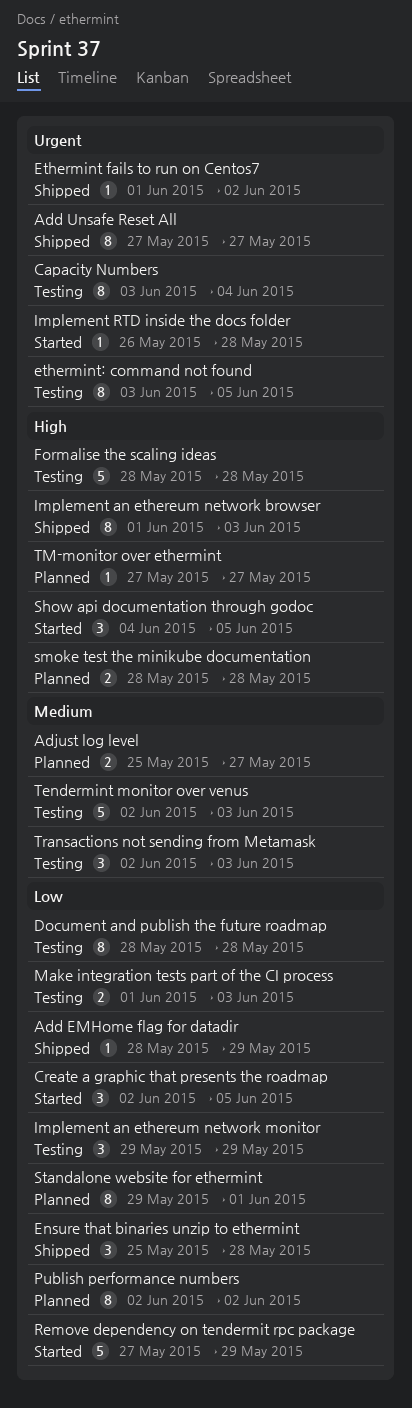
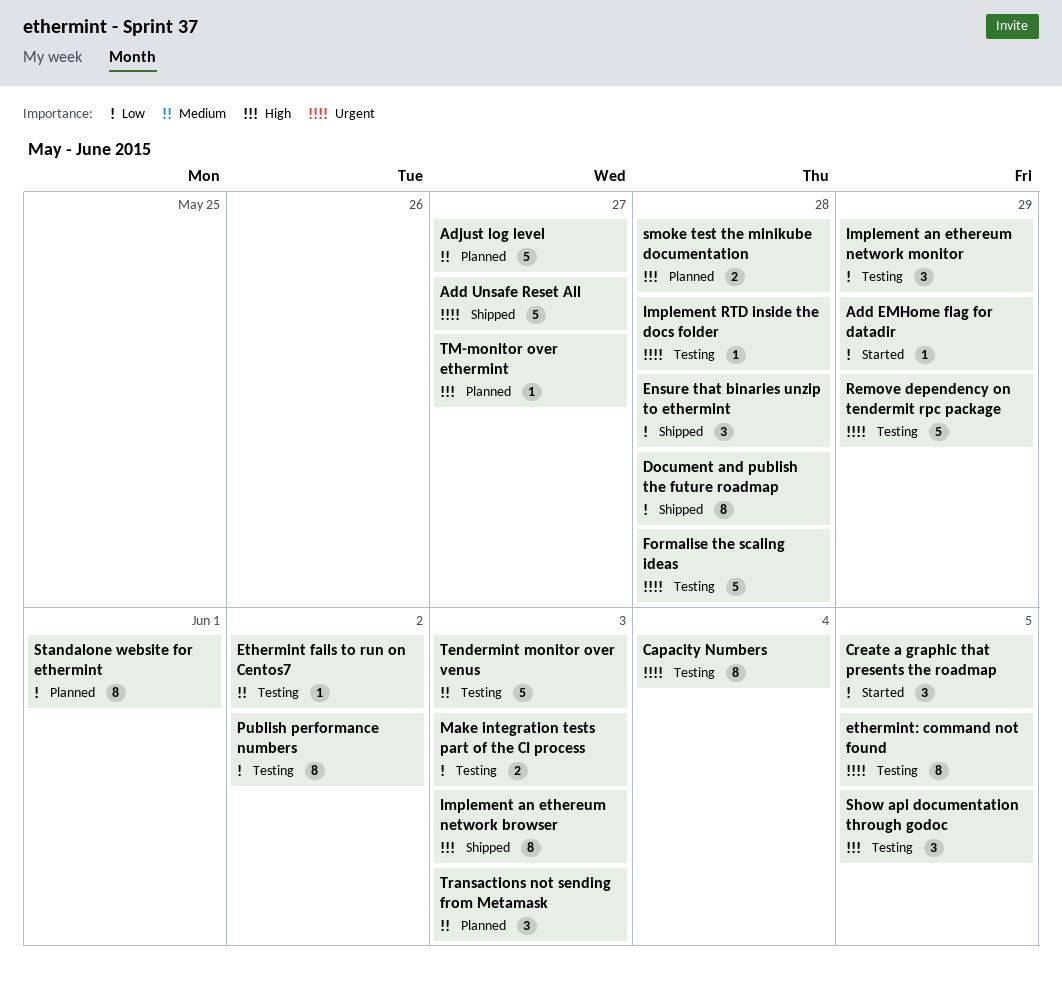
Add EMHome flag for datadir, status: Shipped -> Started
Add Unsafe Reset All, estimate: 8 -> 5
Adjust log level, estimate: 2 -> 5
Document and publish the future roadmap, status: Testing -> Shipped
Ethermint fails to run on Centos7, status: Shipped -> Testing
Ethermint fails to run on Centos7, priority: Urgent -> Medium
Formalise the scaling ideas, priority: High -> Urgent
Implement RTD inside the docs folder, status: Started -> Testing
Publish performance numbers, status: Planned -> Testing
Remove dependency on tendermit rpc package, status: Started -> Testing
Remove dependency on tendermit rpc package, priority: Low -> Urgent
Show api documentation through godoc, status: Started -> Testing
Transactions not sending from Metamask, status: Testing -> Planned

